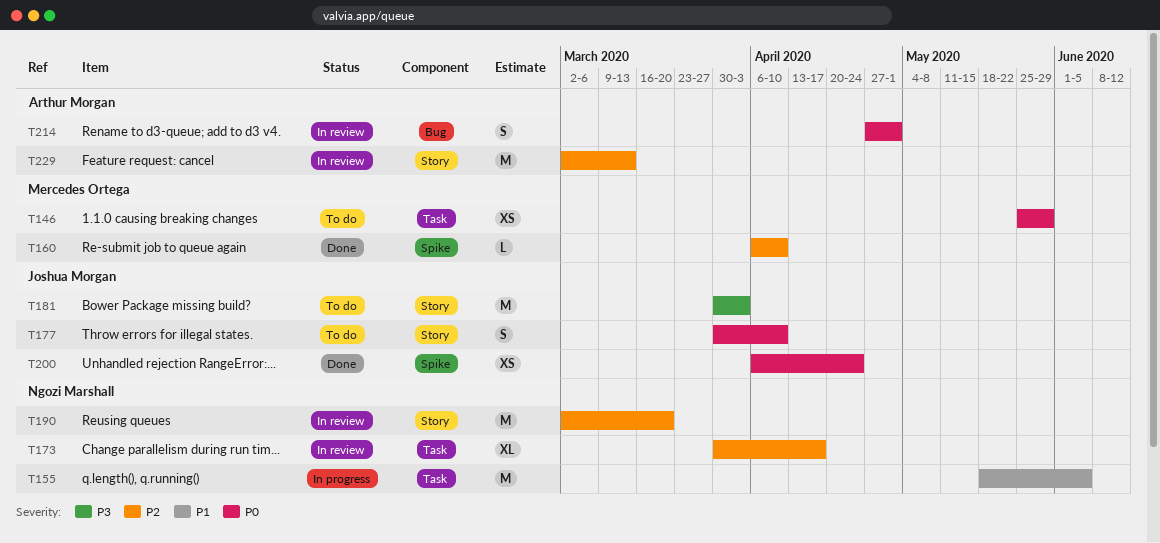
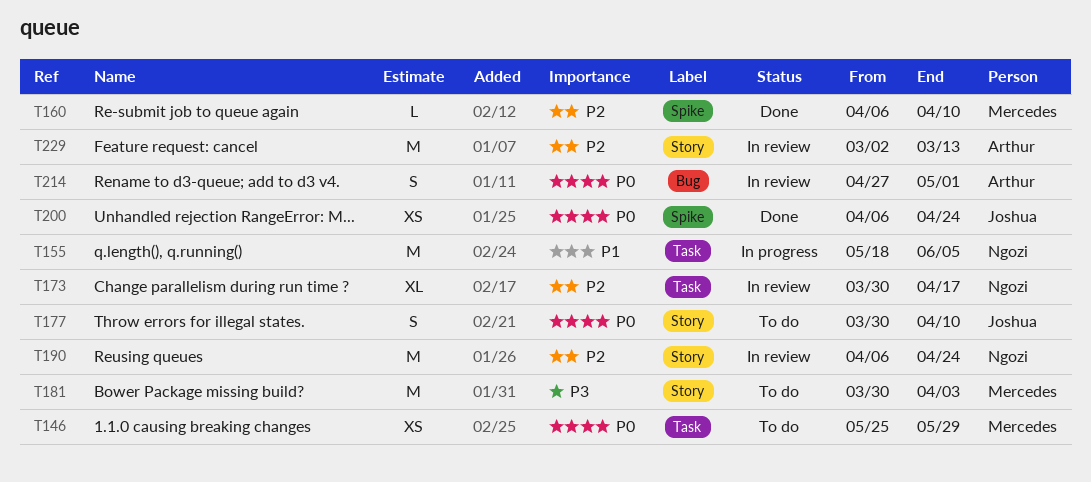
T181, owner: Joshua Morgan -> Mercedes Ortega
T190, start: Mar 2 -> Apr 6
T190, due: Mar 20 -> Apr 24

